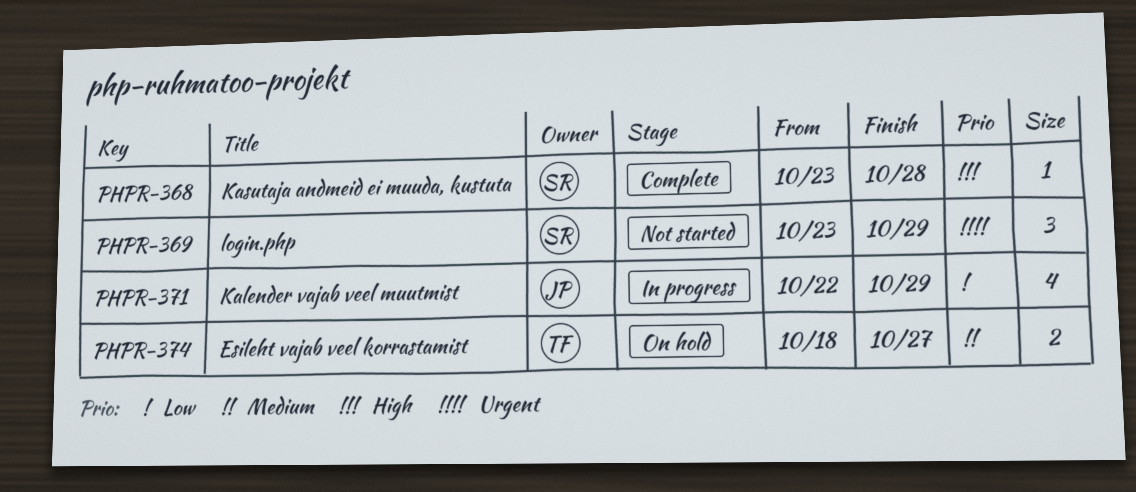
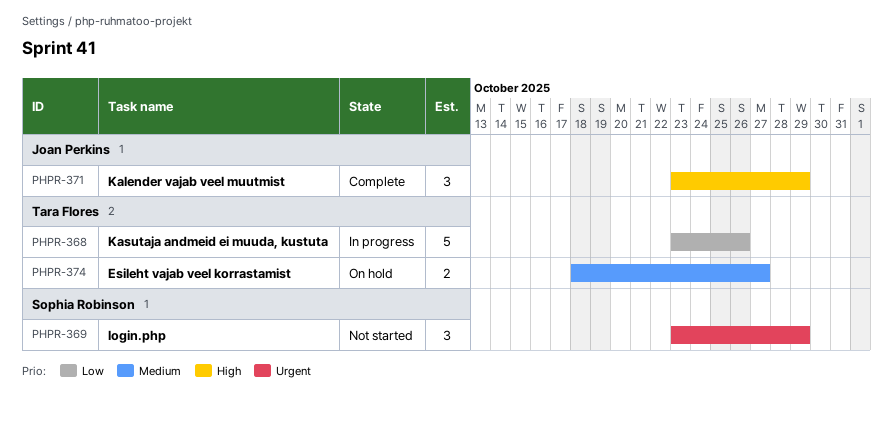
PHPR-368, status: Complete -> In progress
PHPR-368, owner: Sophia Robinson -> Tara Flores
PHPR-368, priority: High -> Low
PHPR-368, estimate: 1 -> 5
PHPR-368, due: Oct 28 -> Oct 26
PHPR-371, status: In progress -> Complete
PHPR-371, priority: Low -> High
PHPR-371, estimate: 4 -> 3
PHPR-371, start: Oct 22 -> Oct 23

